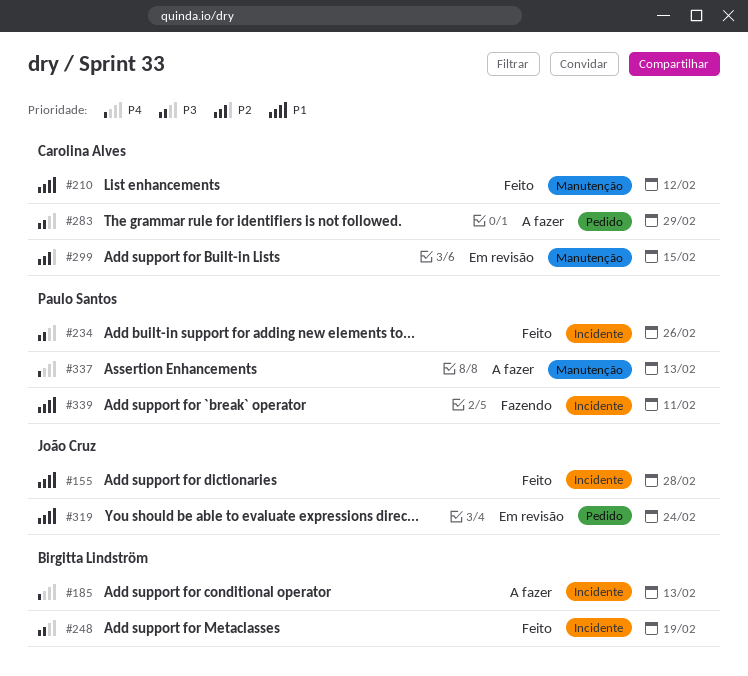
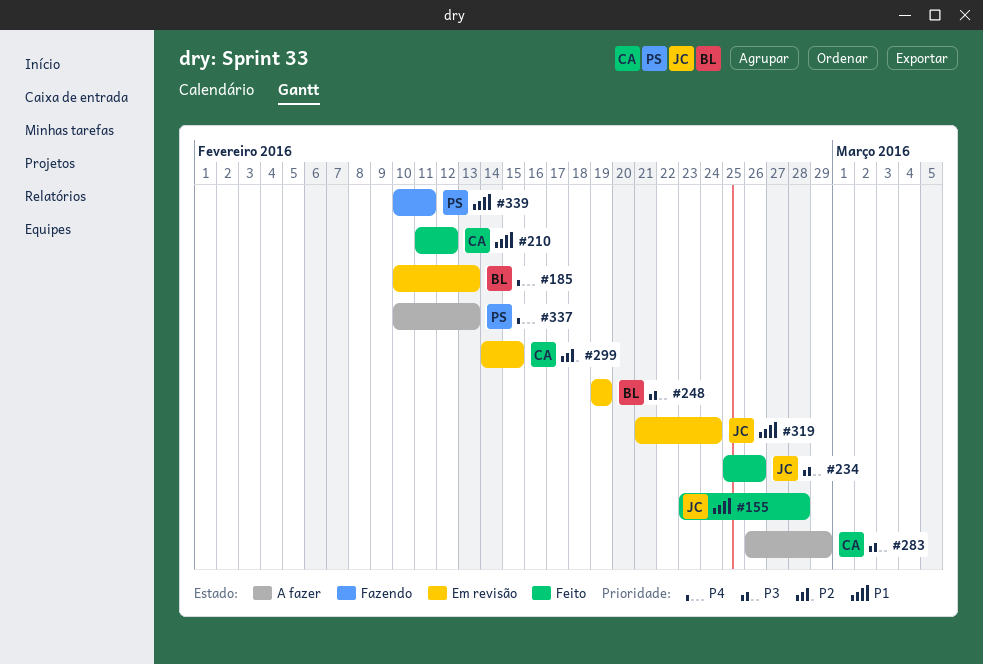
#185, status: A fazer -> Em revisão
#234, owner: Paulo Santos -> João Cruz
#248, status: Feito -> Em revisão

